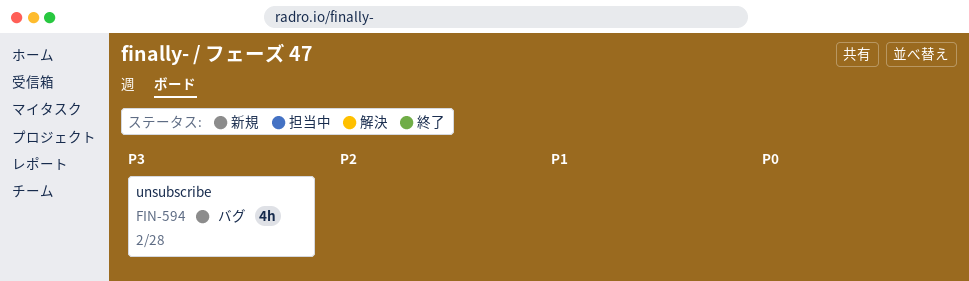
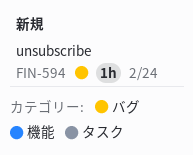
FIN-594, estimate: 4h -> 1h
FIN-594, due: Feb 28 -> Feb 24

